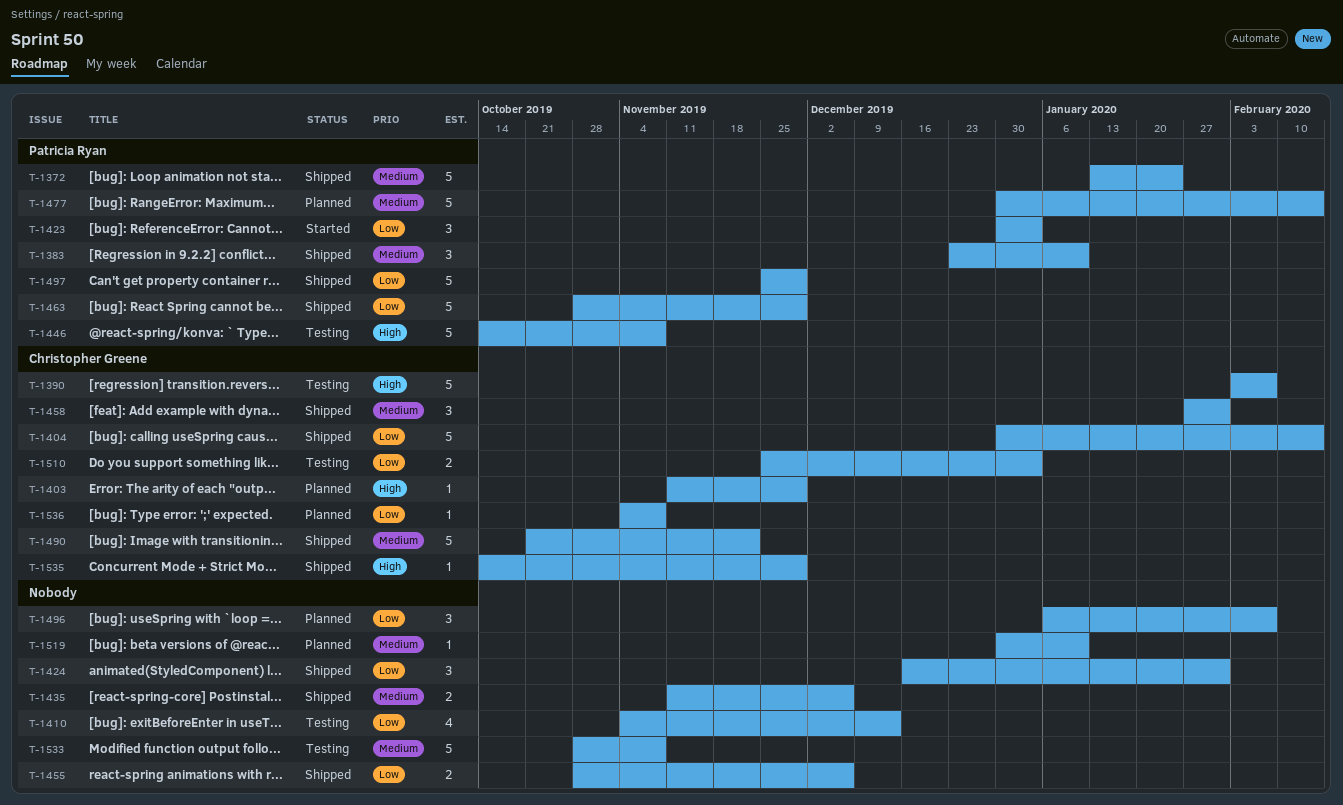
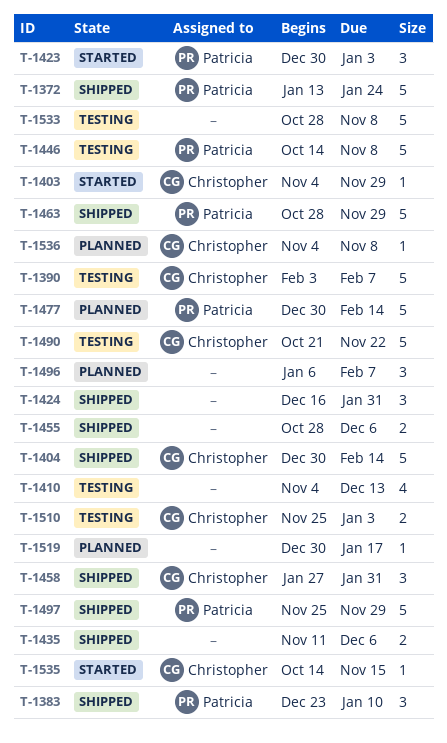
T-1403, status: Planned -> Started
T-1403, start: Nov 11 -> Nov 4
T-1490, status: Shipped -> Testing
T-1519, due: Jan 10 -> Jan 17
T-1535, status: Shipped -> Started
T-1535, due: Nov 29 -> Nov 15

